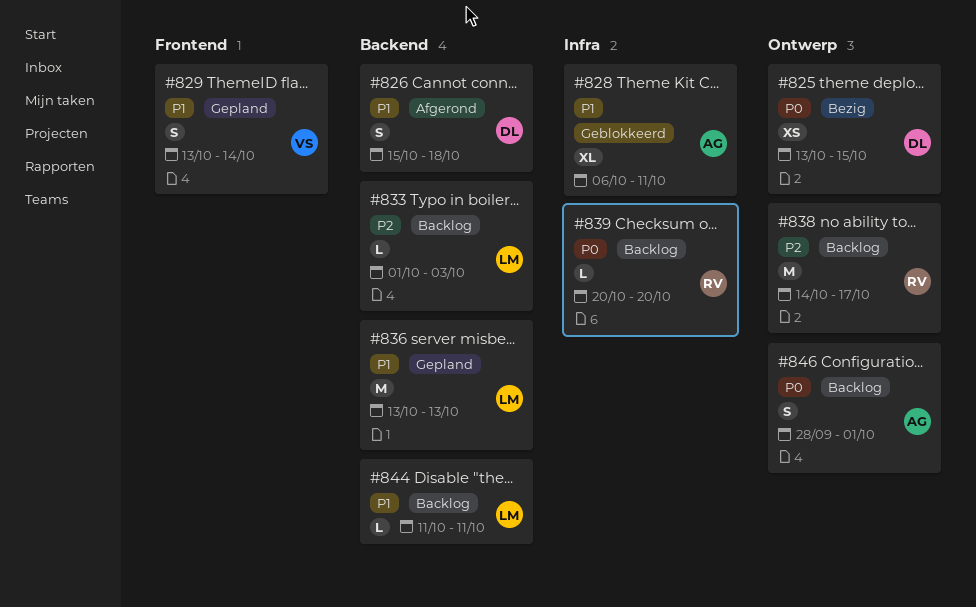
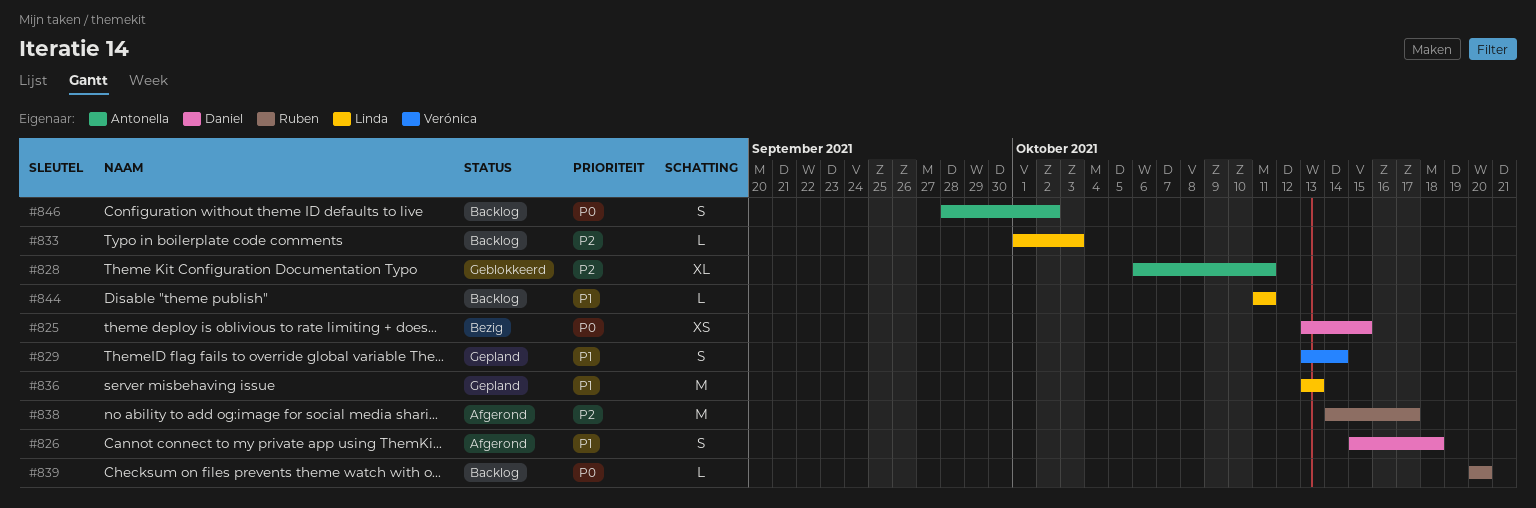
#828, priority: P1 -> P2
#838, status: Backlog -> Afgerond
#846, due: Oct 1 -> Oct 2

